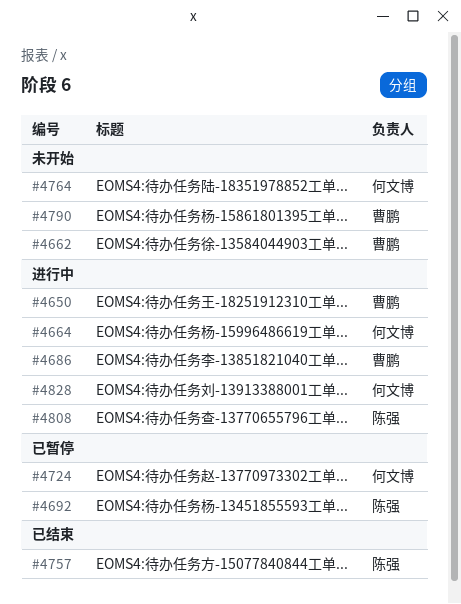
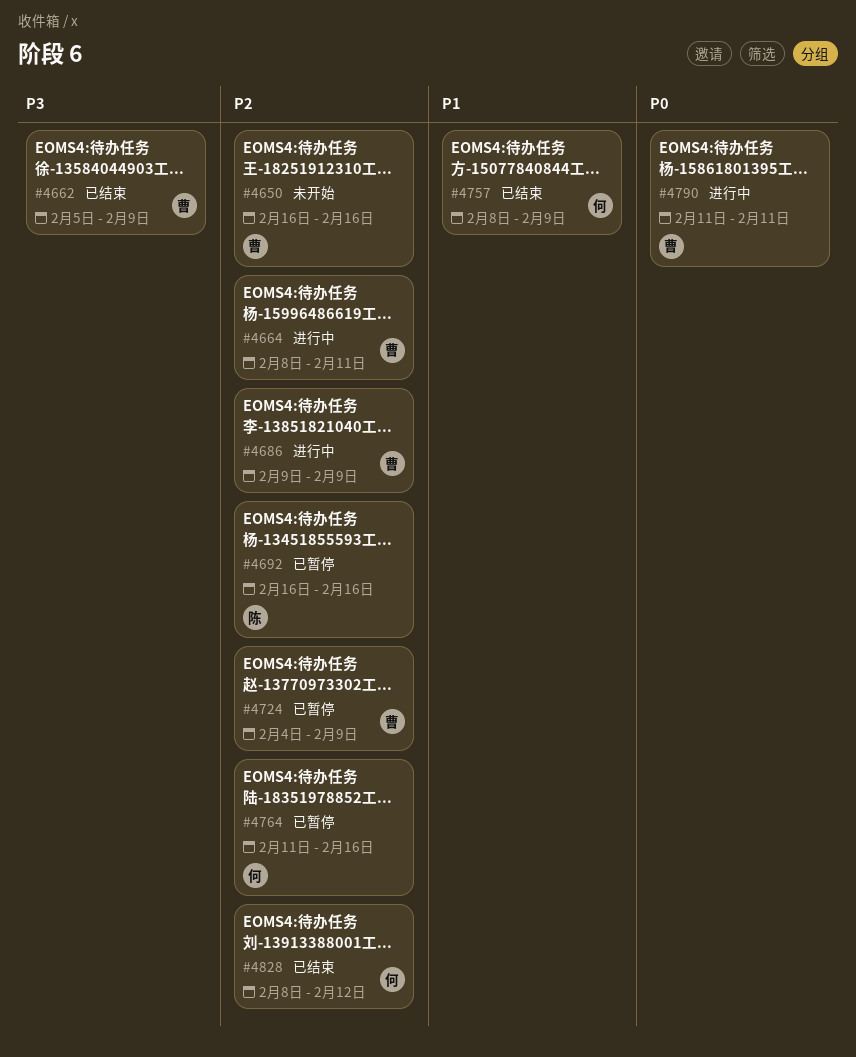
#4650, status: 进行中 -> 未开始
#4662, status: 未开始 -> 已结束
#4664, owner: 何文博 -> 曹鹏
#4724, owner: 何文博 -> 曹鹏
#4757, owner: 陈强 -> 何文博
#4764, status: 未开始 -> 已暂停
#4790, status: 未开始 -> 进行中
#4808: present -> none
#4828, status: 进行中 -> 已结束

